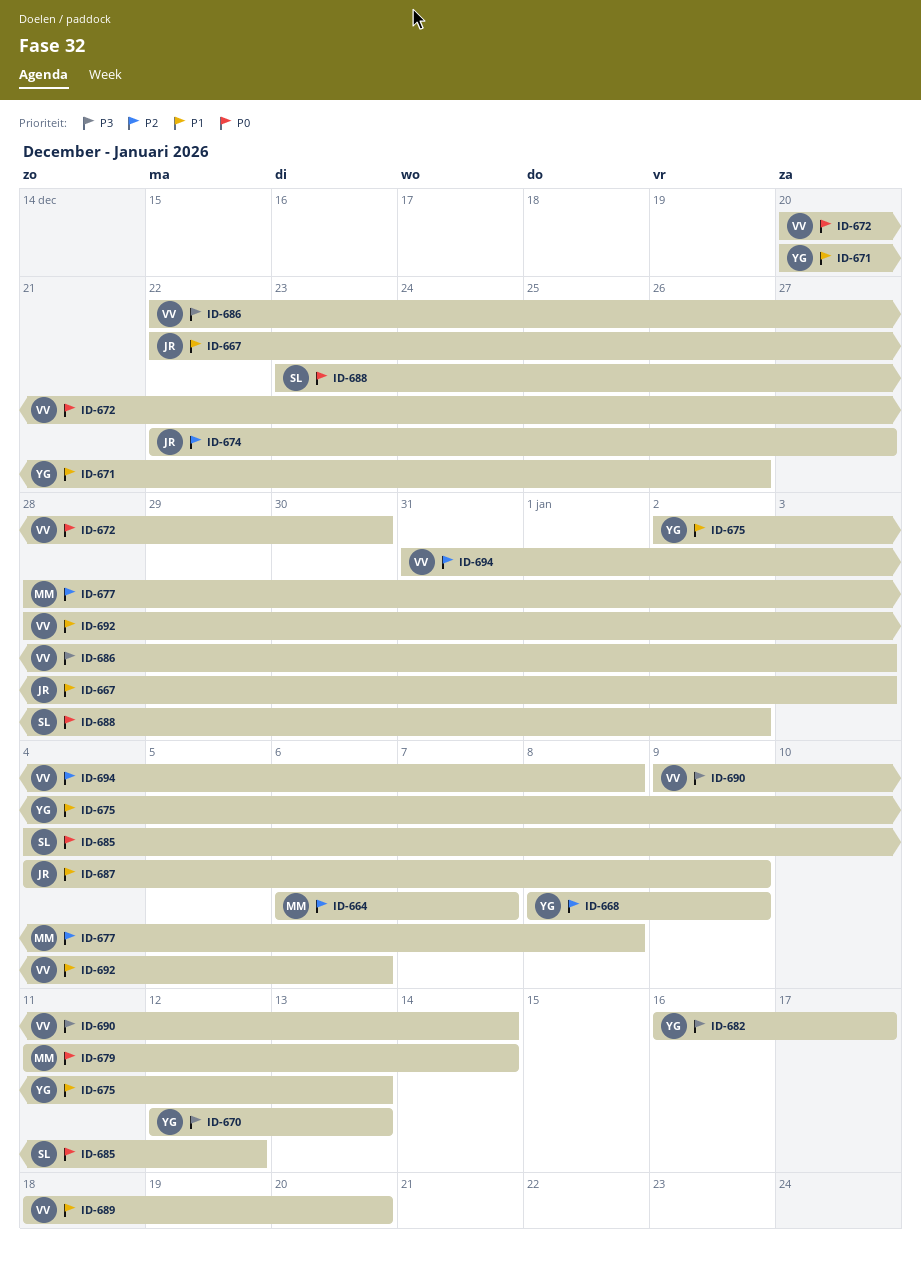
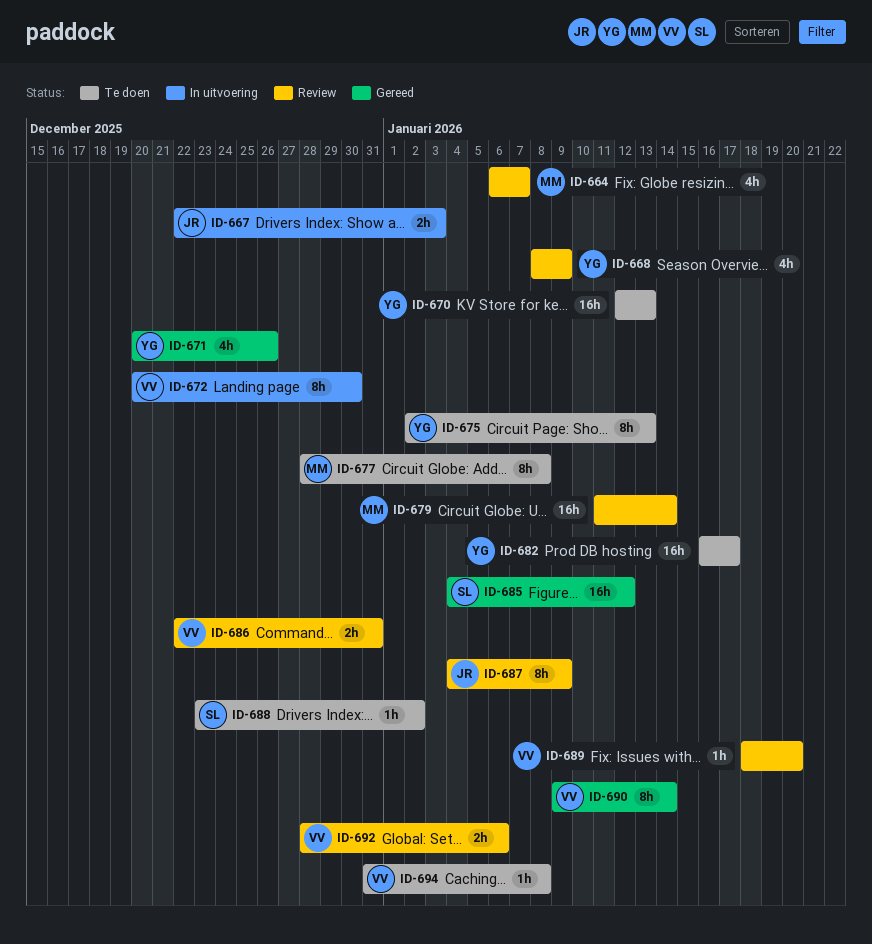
ID-674: present -> none
ID-686, due: Jan 3 -> Dec 31

